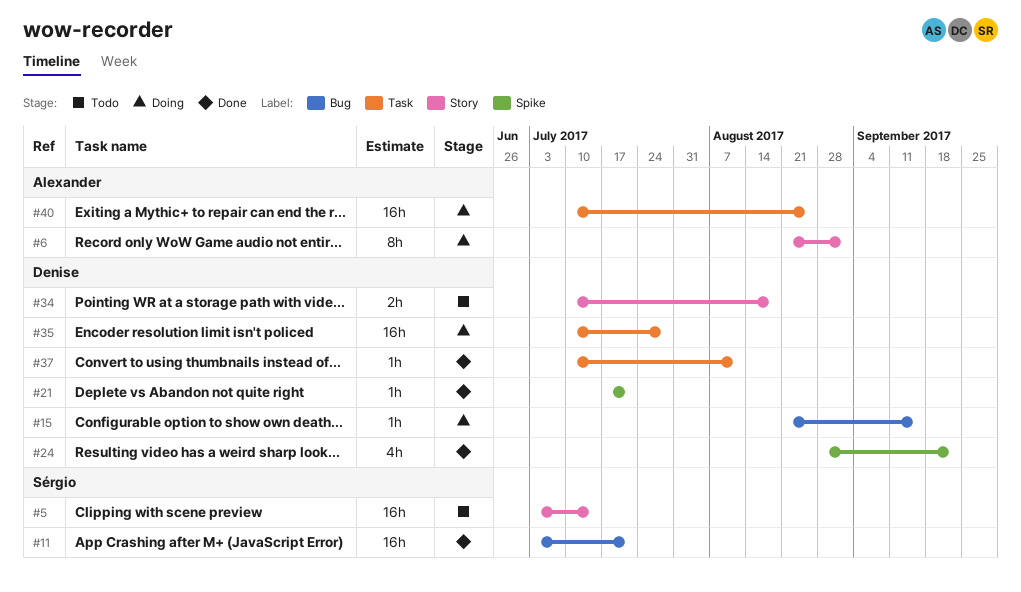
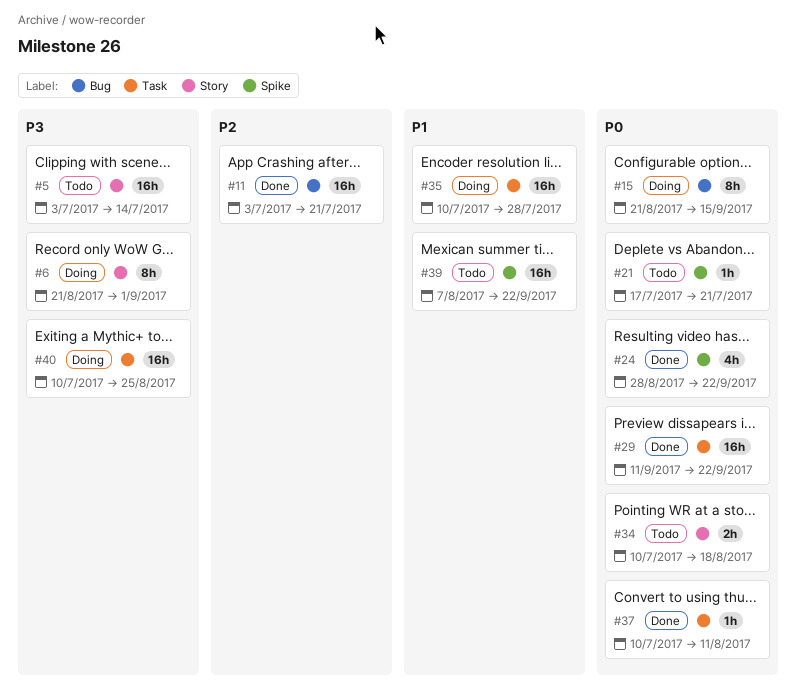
#15, estimate: 1h -> 8h
#21, status: Done -> Todo
#29: none -> present
#39: none -> present

